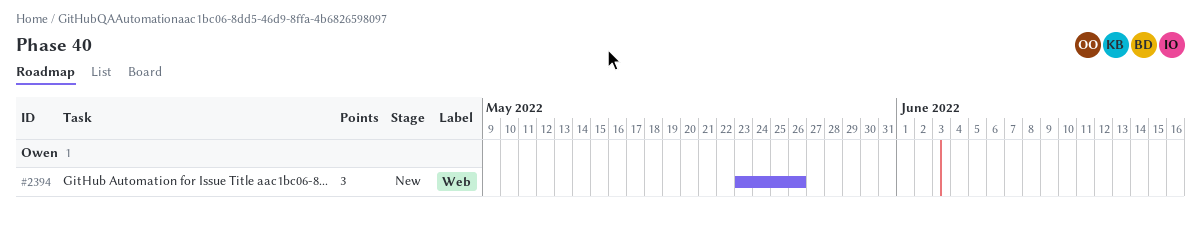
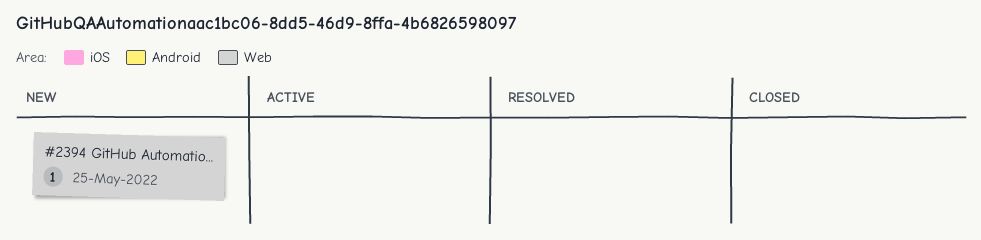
#2394, estimate: 3 -> 1
#2394, due: May 26 -> May 25

